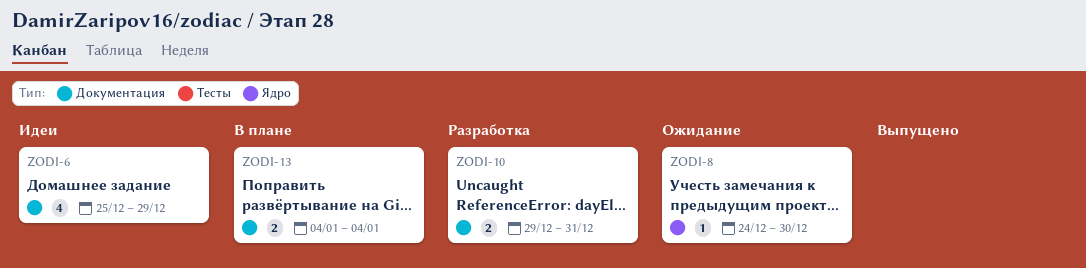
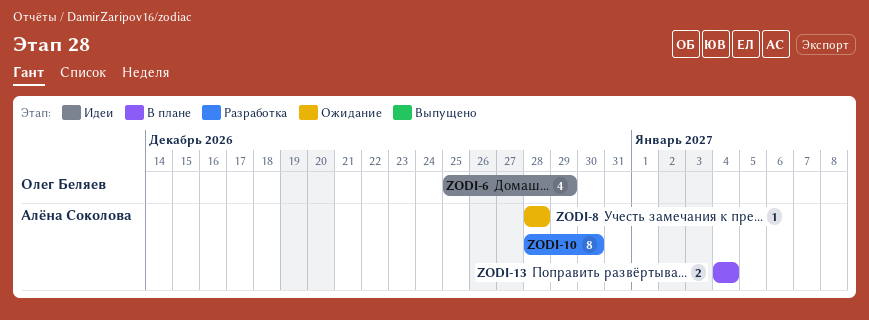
ZODI-8, start: Dec 24 -> Dec 28
ZODI-8, due: Dec 30 -> Dec 28
ZODI-10, estimate: 2 -> 8
ZODI-10, start: Dec 29 -> Dec 28
ZODI-10, due: Dec 31 -> Dec 30

